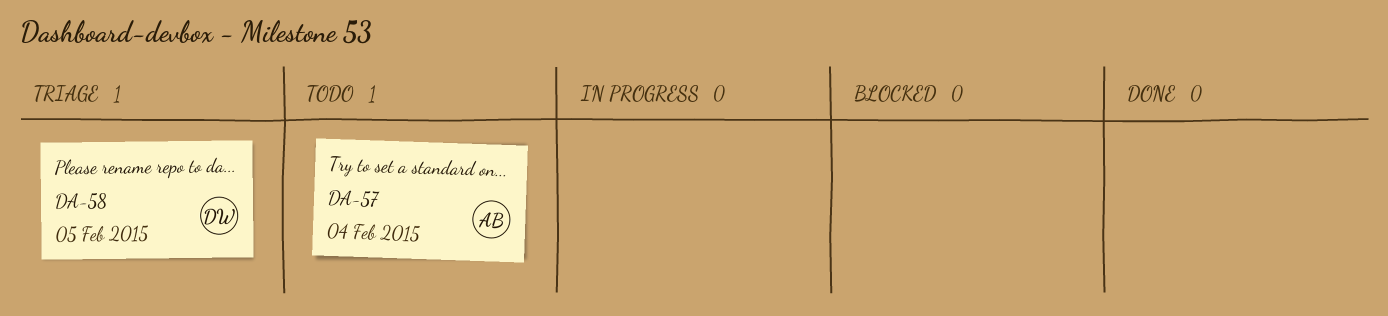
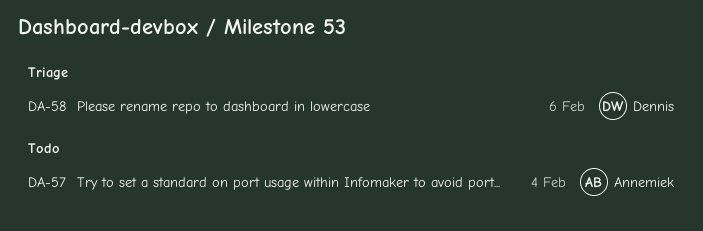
DA-58, due: Feb 5 -> Feb 6

